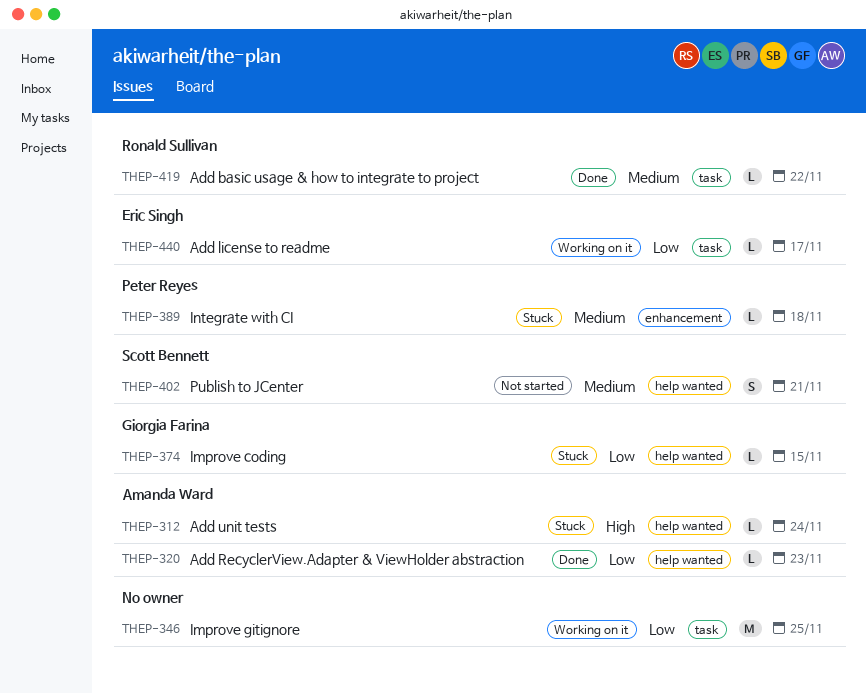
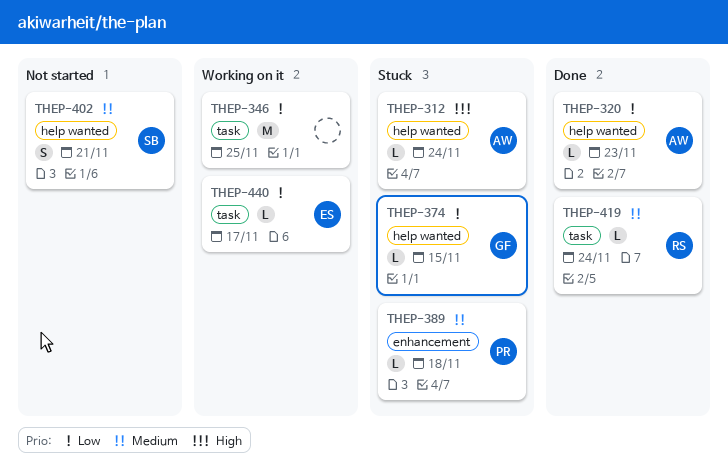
THEP-419, due: Nov 22 -> Nov 24

